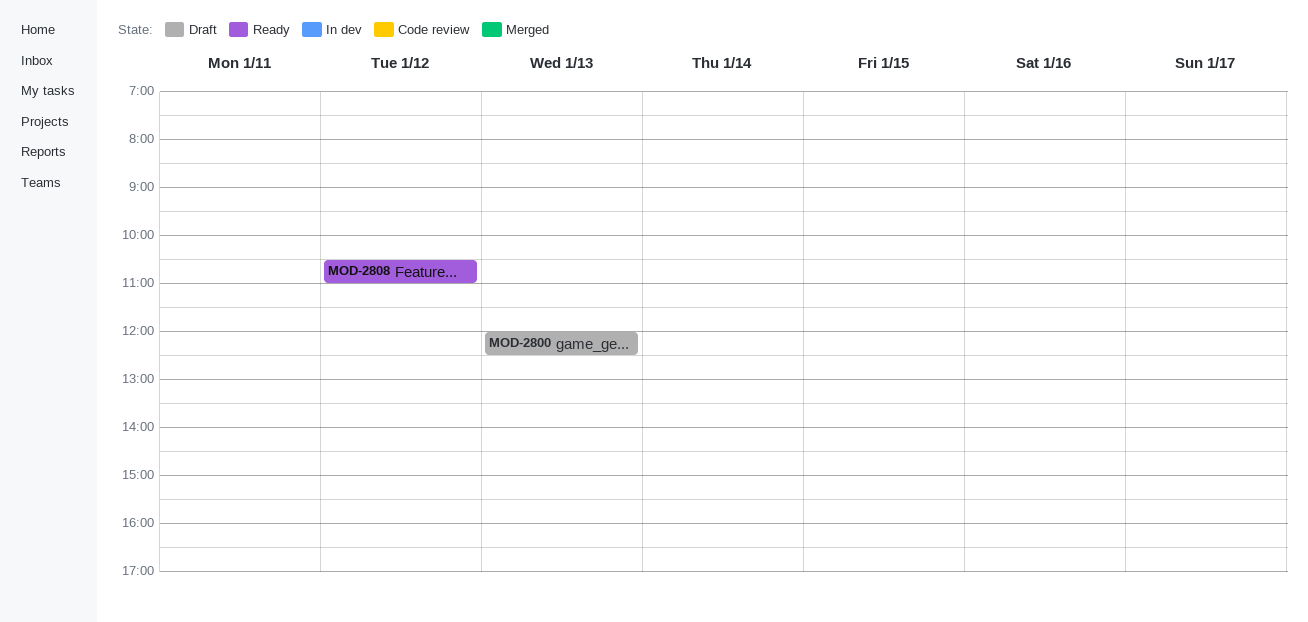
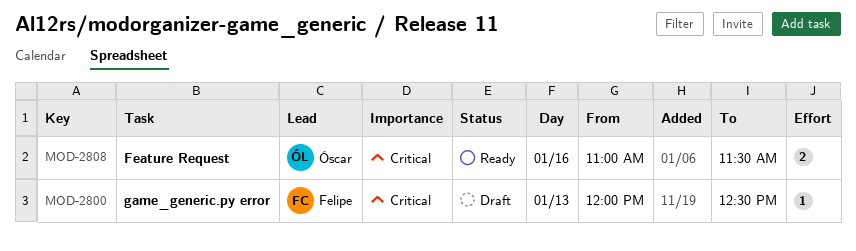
MOD-2808, day: Jan 12 -> Jan 16
MOD-2808, begins: 10:30 -> 11:00
MOD-2808, ends: 11:00 -> 11:30

